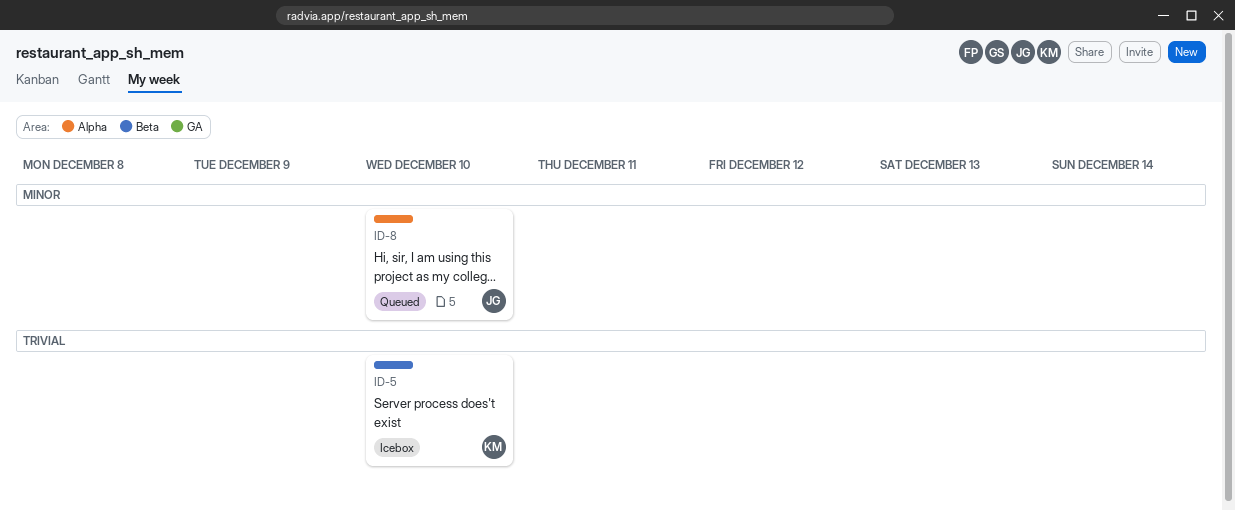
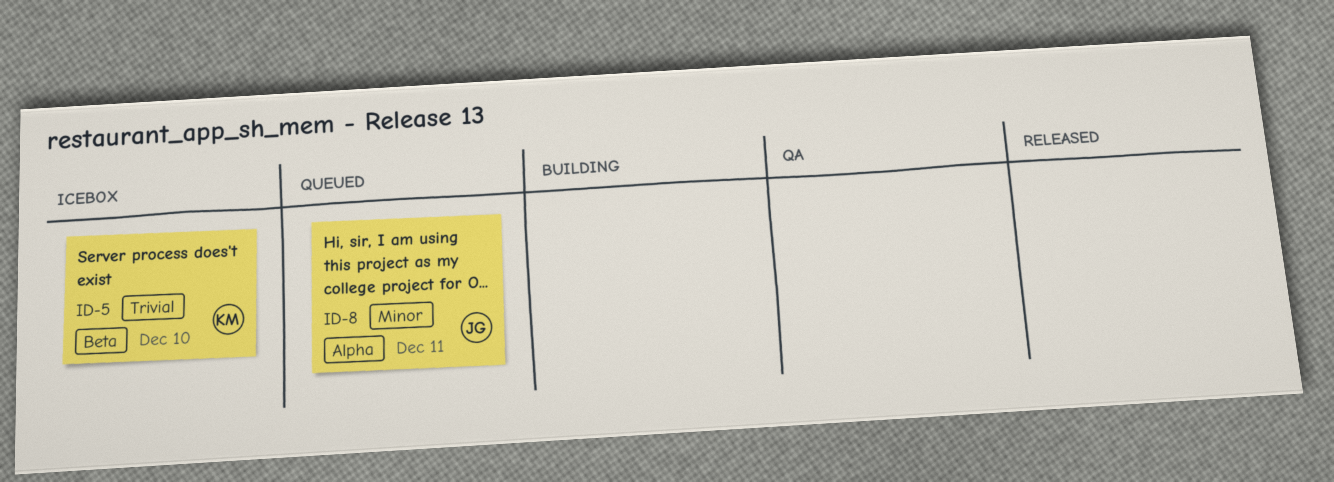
ID-8, due: Dec 10 -> Dec 11

